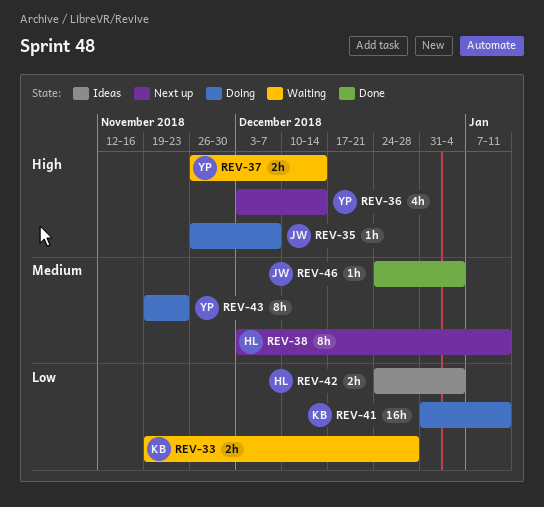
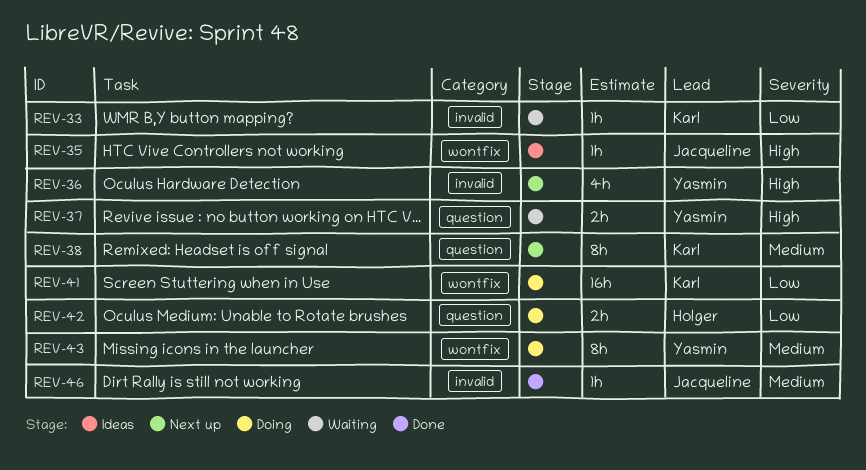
REV-33, estimate: 2h -> 1h
REV-35, status: Doing -> Ideas
REV-38, owner: Holger -> Karl
REV-42, status: Ideas -> Doing

